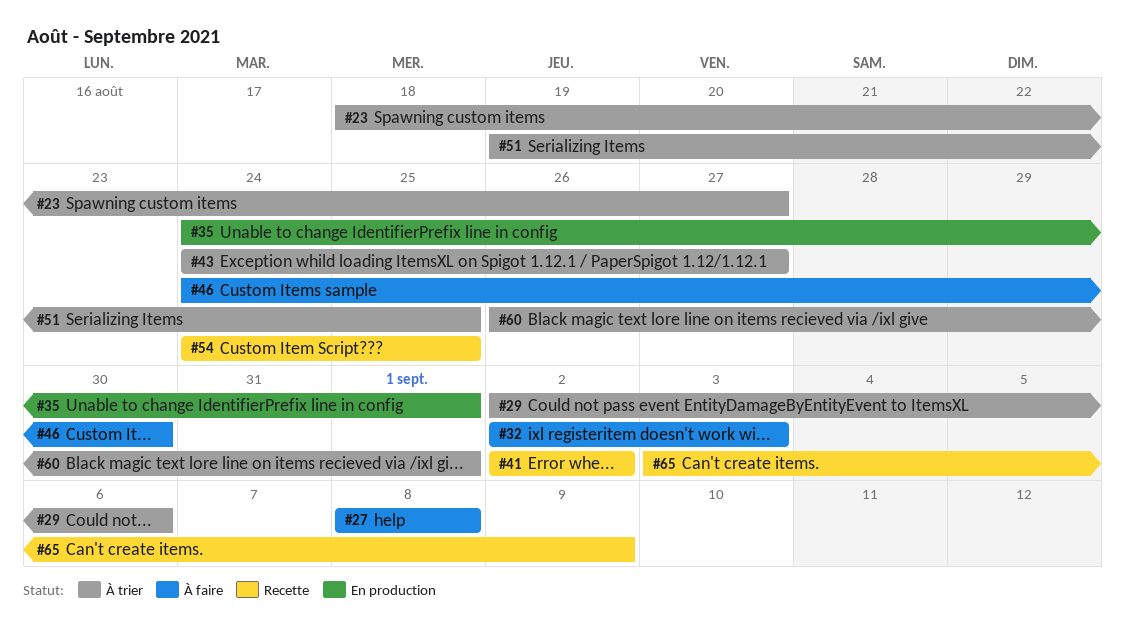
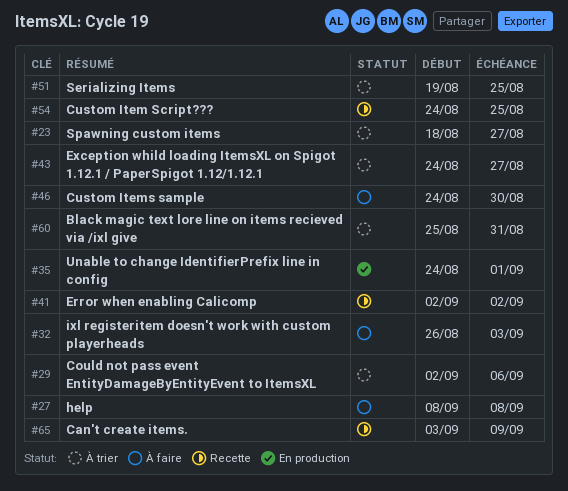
#32, start: Sep 2 -> Aug 26
#60, start: Aug 26 -> Aug 25
#60, due: Sep 1 -> Aug 31

